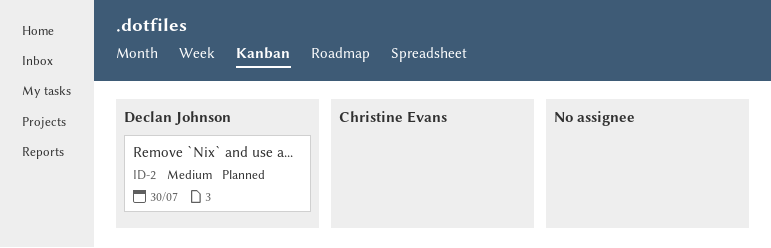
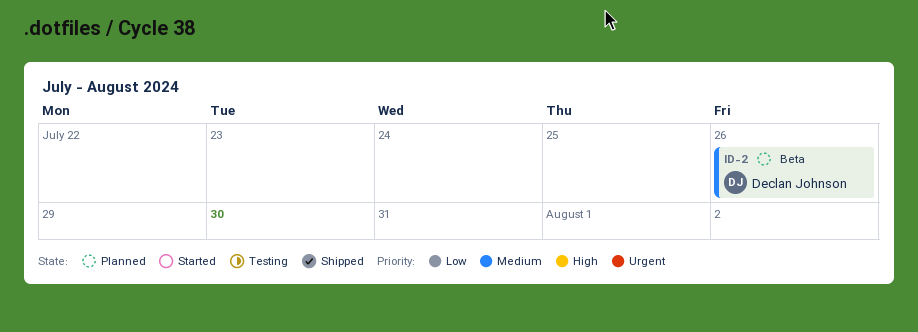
ID-2, due: Jul 30 -> Jul 26

